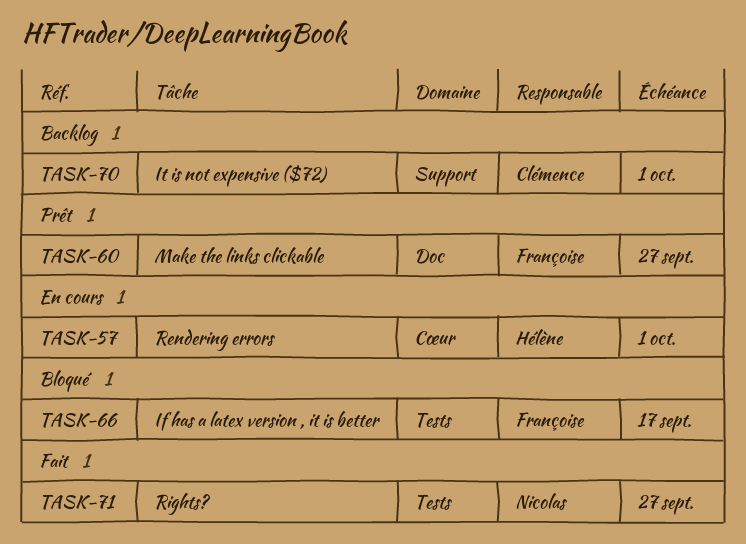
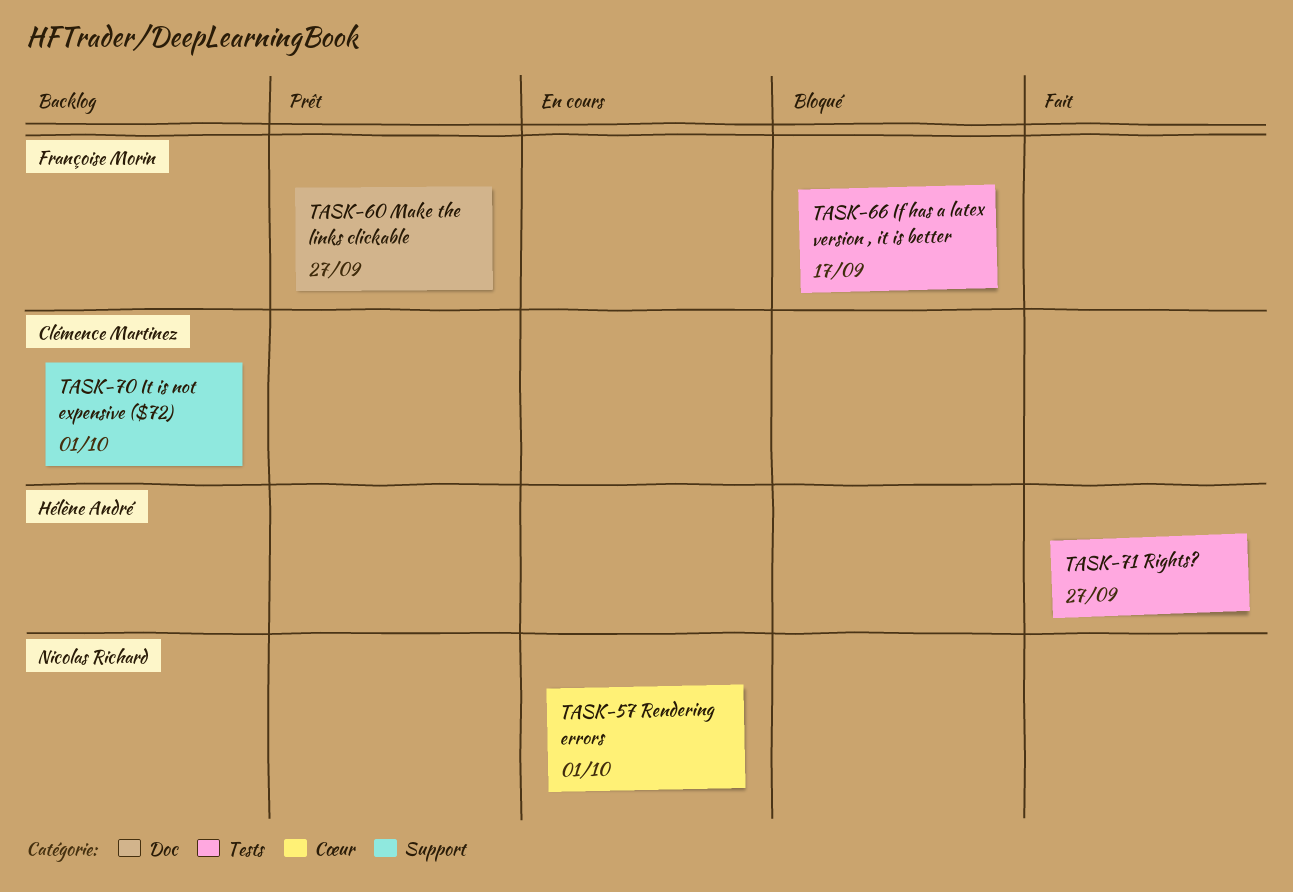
TASK-57, owner: Hélène André -> Nicolas Richard
TASK-71, owner: Nicolas Richard -> Hélène André

